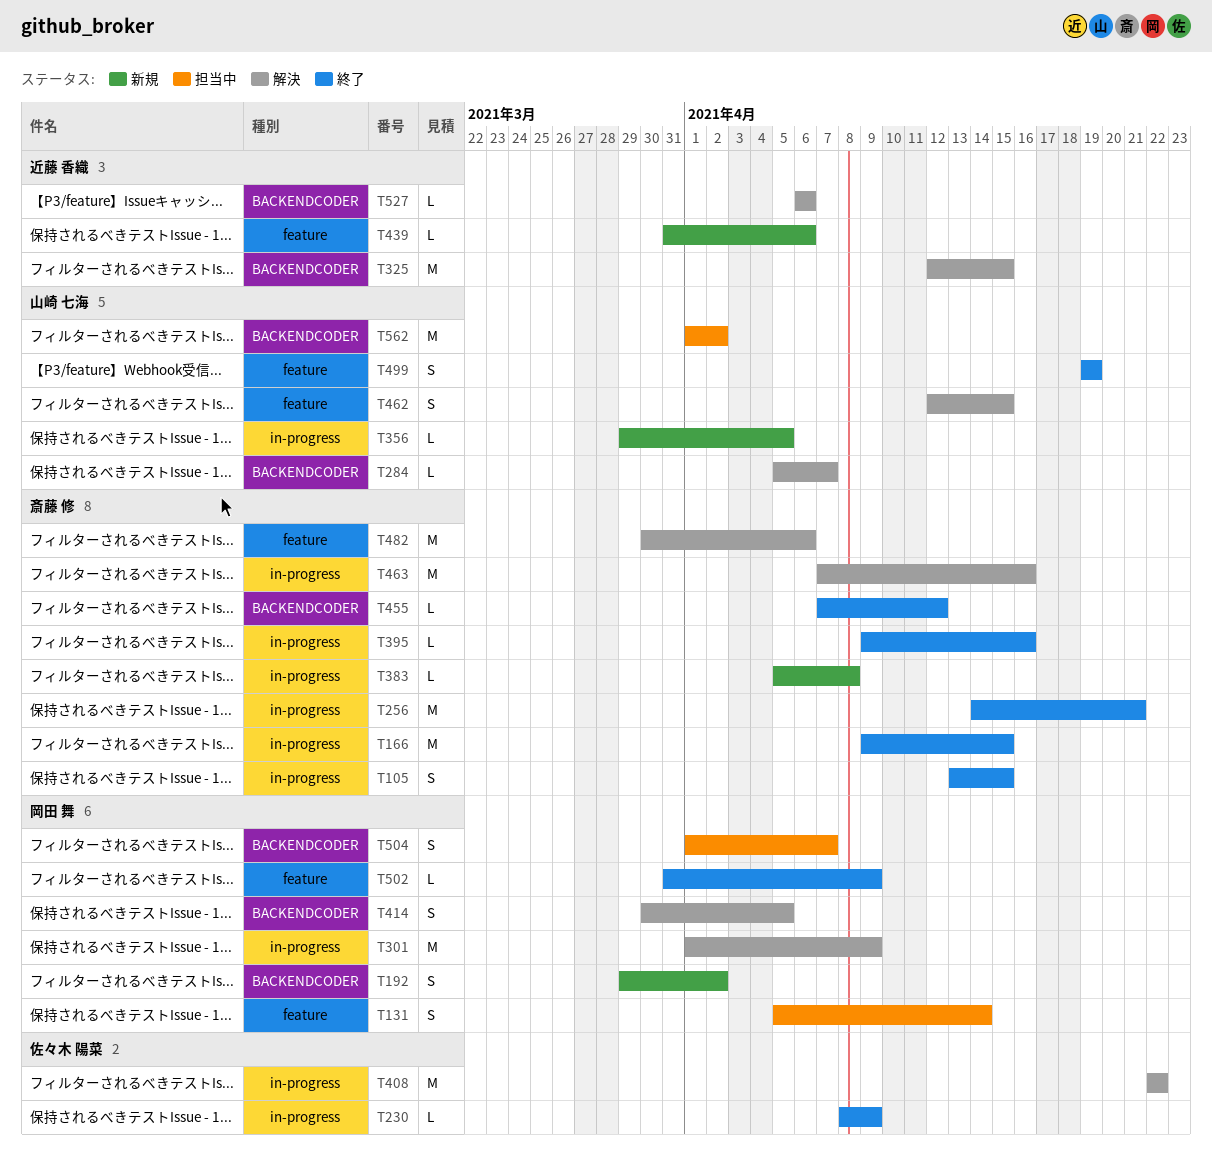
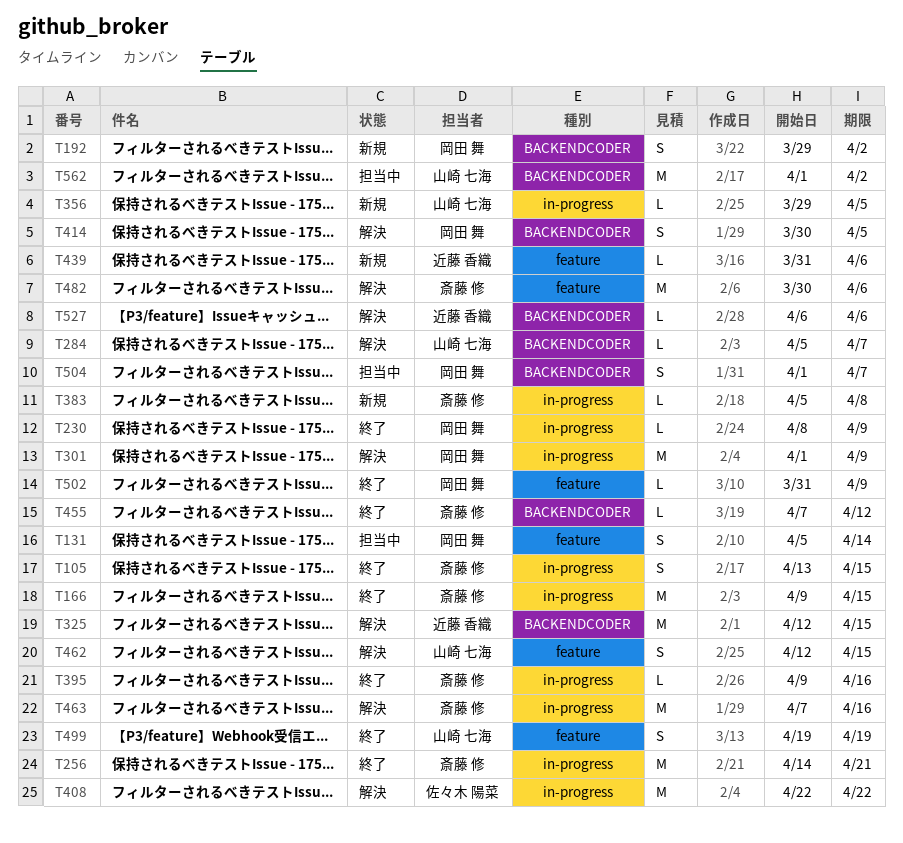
T230, owner: 佐々木 陽菜 -> 岡田 舞

